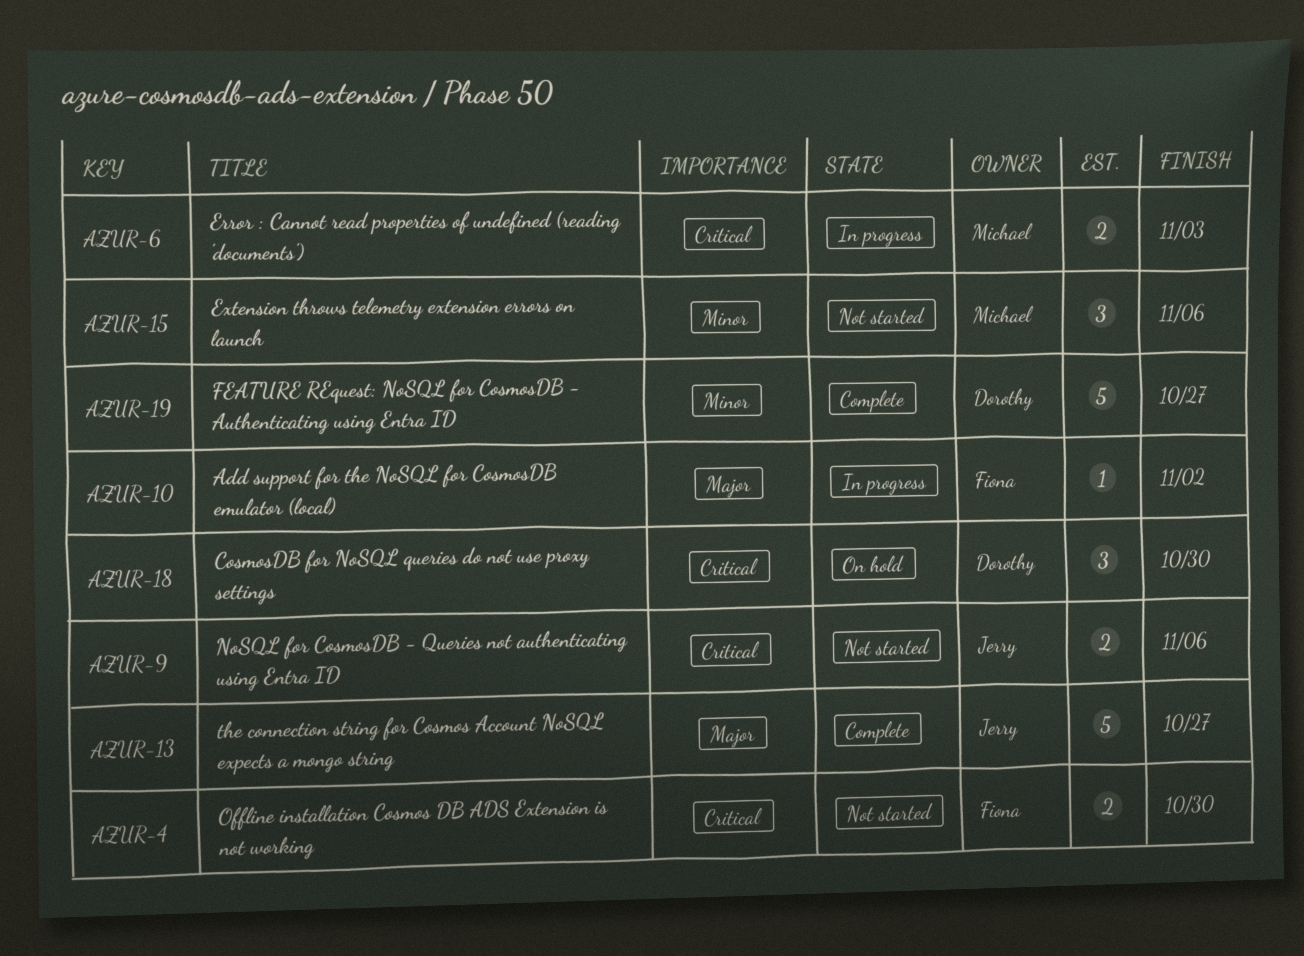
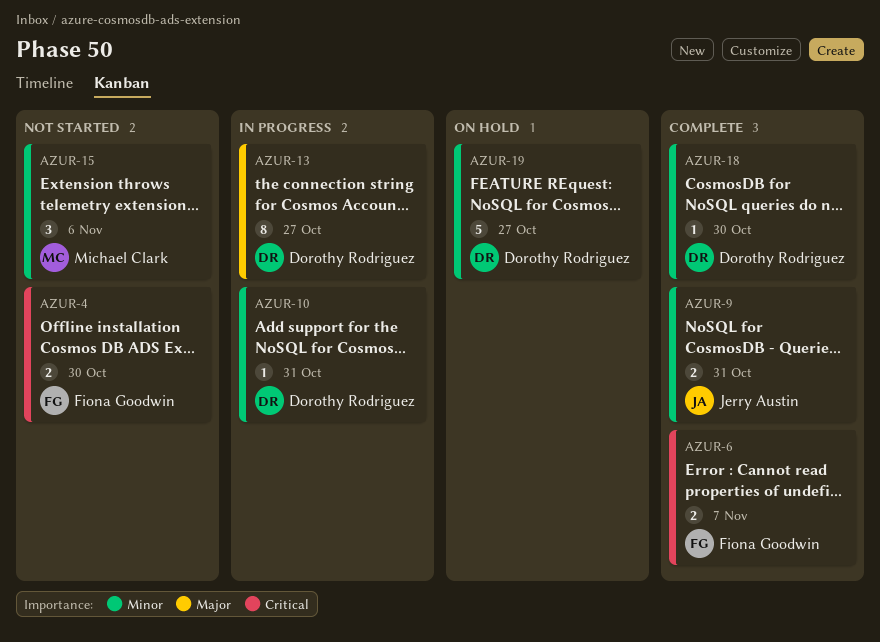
AZUR-6, status: In progress -> Complete
AZUR-6, owner: Michael Clark -> Fiona Goodwin
AZUR-6, due: Nov 3 -> Nov 7
AZUR-9, status: Not started -> Complete
AZUR-9, priority: Critical -> Minor
AZUR-9, due: Nov 6 -> Oct 31
AZUR-10, owner: Fiona Goodwin -> Dorothy Rodriguez
AZUR-10, priority: Major -> Minor
AZUR-10, due: Nov 2 -> Oct 31
AZUR-13, status: Complete -> In progress
AZUR-13, owner: Jerry Austin -> Dorothy Rodriguez
AZUR-13, estimate: 5 -> 8
AZUR-18, status: On hold -> Complete
AZUR-18, priority: Critical -> Minor
AZUR-18, estimate: 3 -> 1
AZUR-19, status: Complete -> On hold

